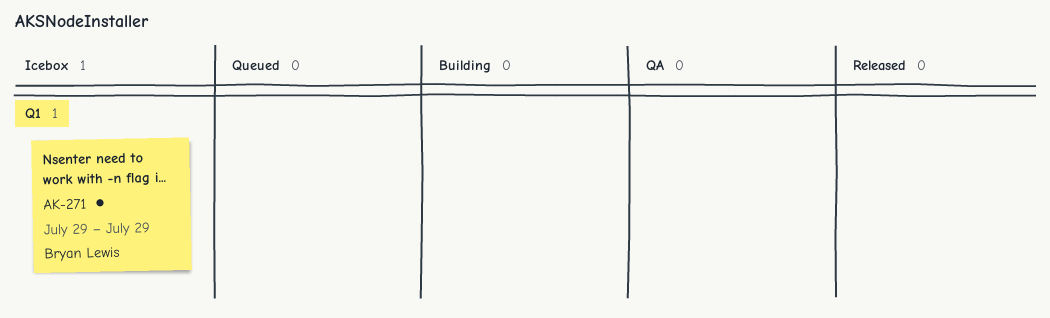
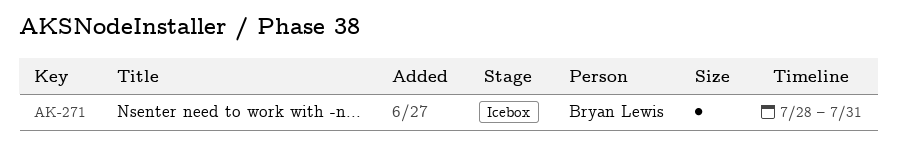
AK-271, start: Jul 29 -> Jul 28
AK-271, due: Jul 29 -> Jul 31

